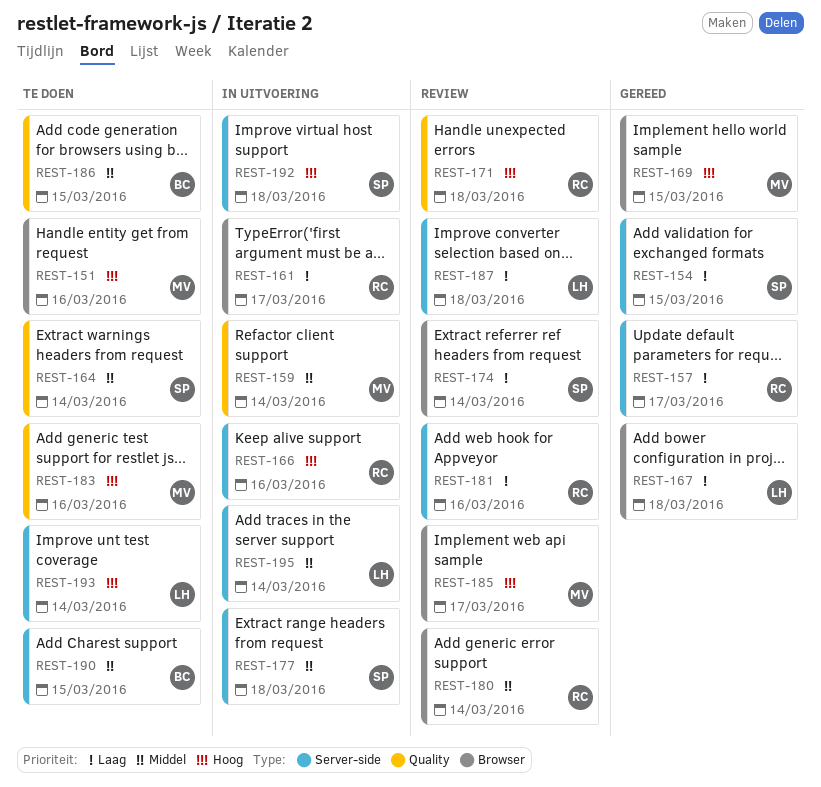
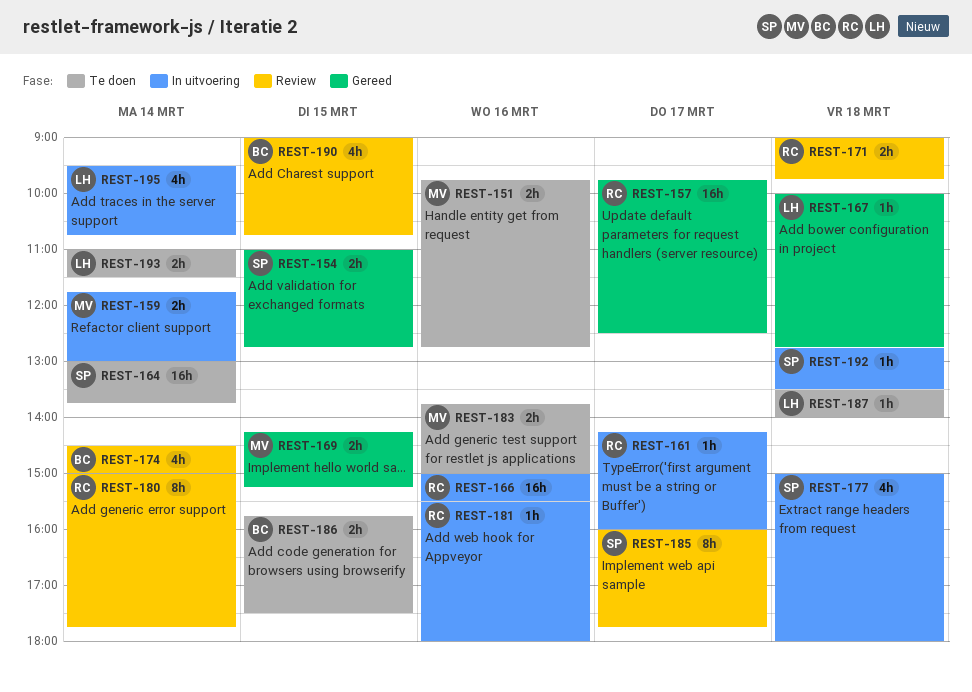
REST-174, owner: SP -> BC
REST-181, status: Review -> In uitvoering
REST-185, owner: MV -> SP
REST-187, status: Review -> Te doen
REST-190, status: Te doen -> Review

